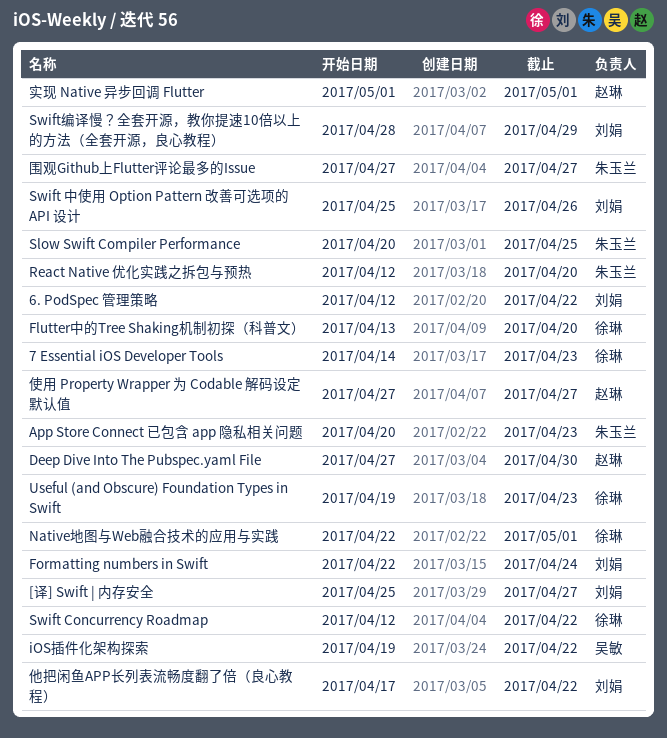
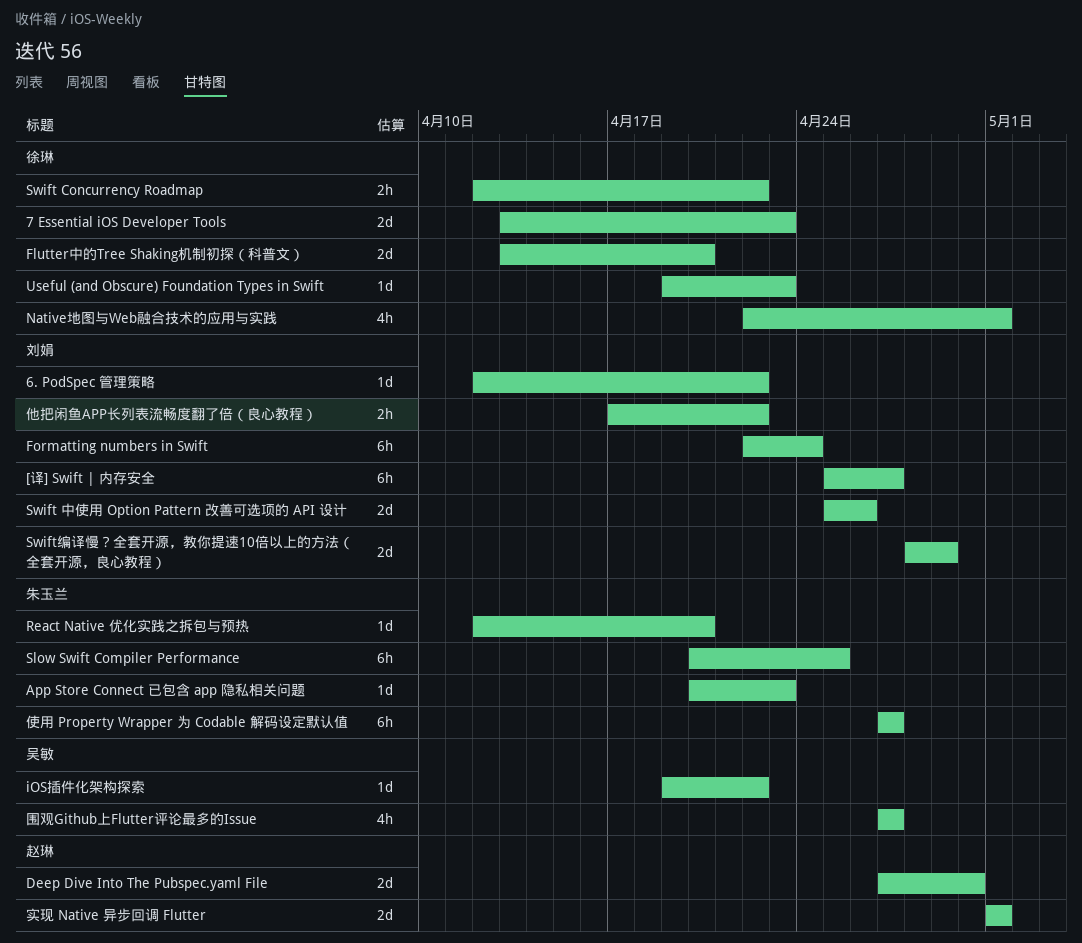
7 Essential iOS Developer Tools, start: Apr 14 -> Apr 13
使用 Property Wrapper 为 Codable 解码设定默认值, owner: 赵琳 -> 朱玉兰
围观Github上Flutter评论最多的Issue, owner: 朱玉兰 -> 吴敏

